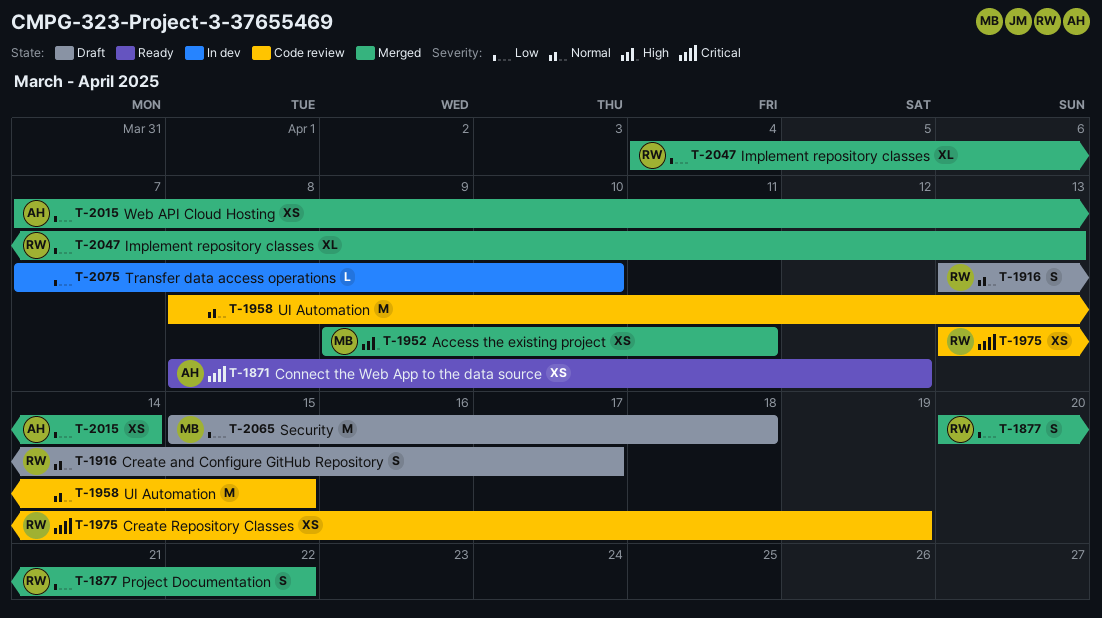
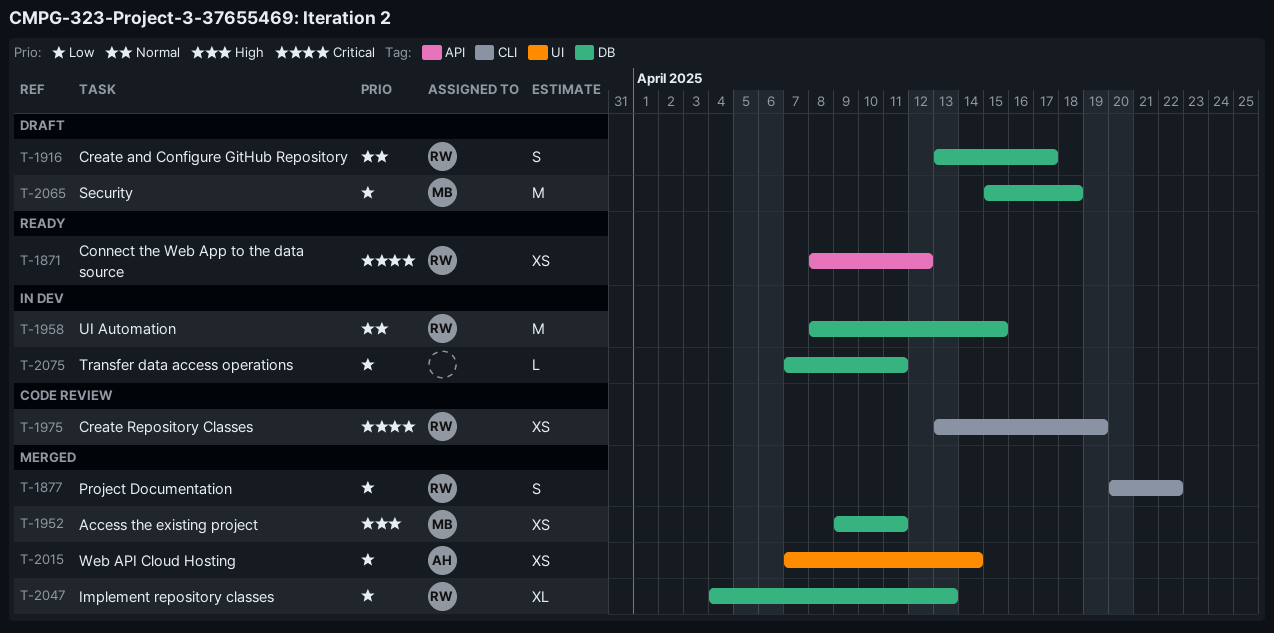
T-1871, owner: AH -> RW
T-1958, status: Code review -> In dev
T-1958, owner: none -> RW
T-2075, due: Apr 10 -> Apr 11

